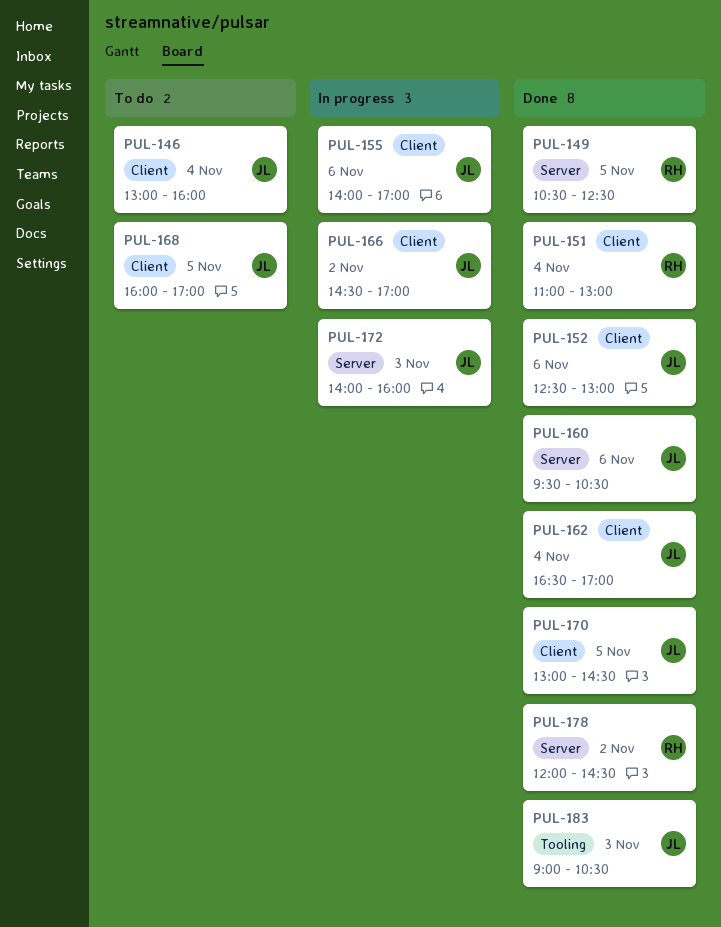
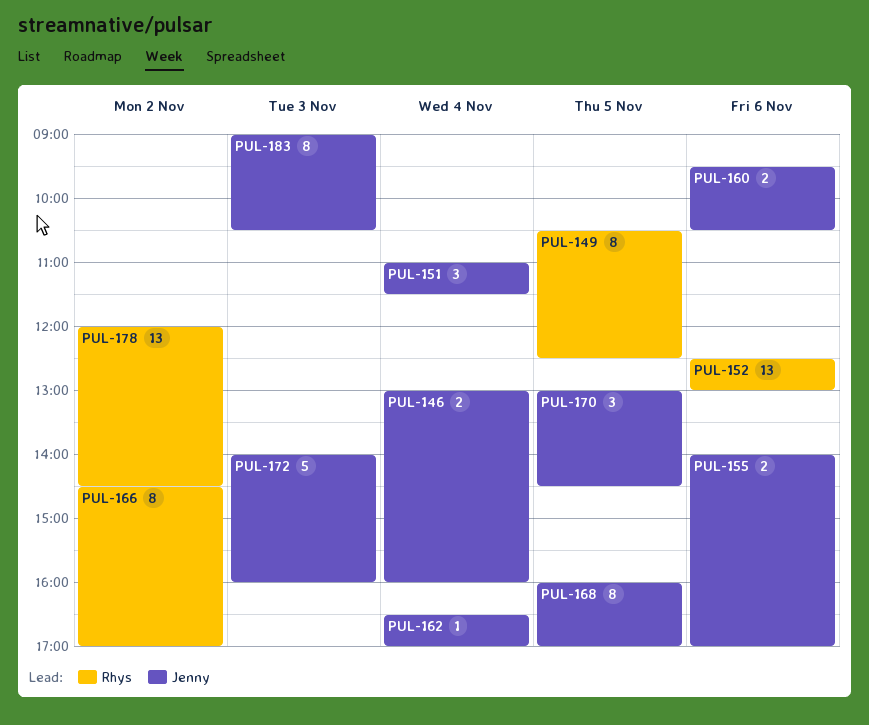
PUL-151, owner: Rhys -> Jenny
PUL-151, ends: 13:00 -> 11:30
PUL-152, owner: Jenny -> Rhys
PUL-166, owner: Jenny -> Rhys

